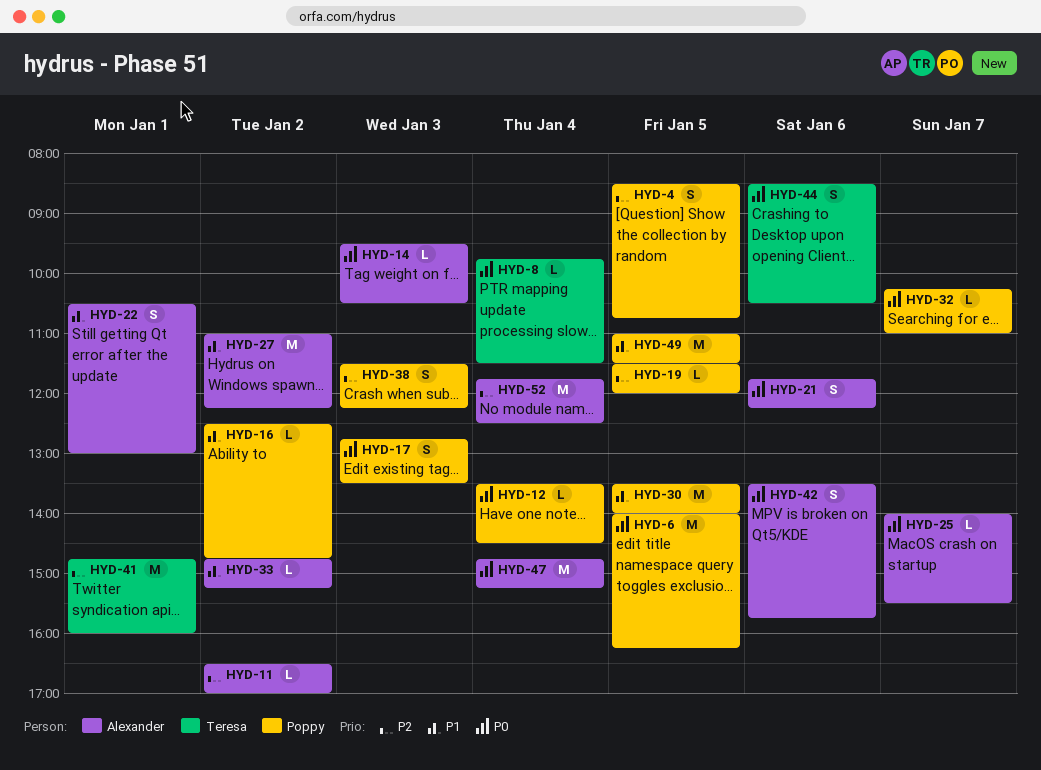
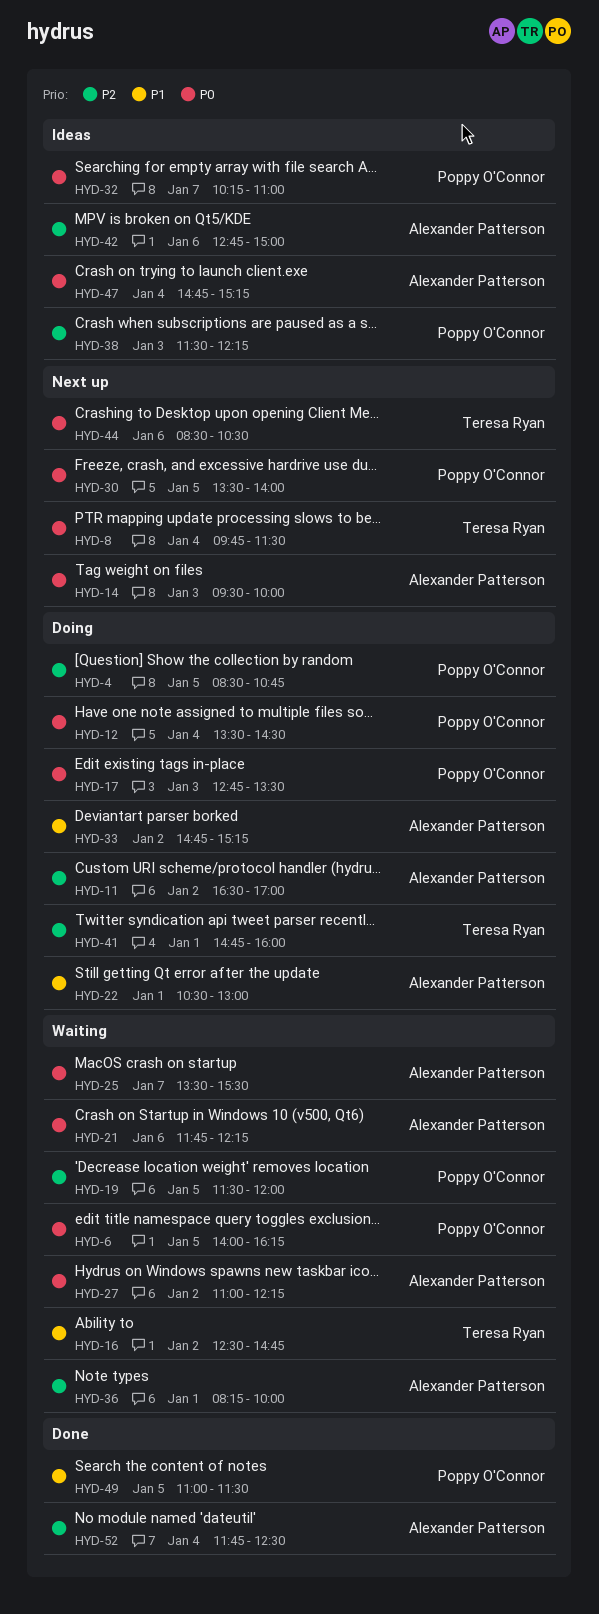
HYD-14, ends: 10:30 -> 10:00
HYD-16, owner: Poppy O'Connor -> Teresa Ryan
HYD-25, begins: 14:00 -> 13:30
HYD-27, priority: P1 -> P0
HYD-30, priority: P1 -> P0
HYD-36: none -> present
HYD-42, priority: P0 -> P2
HYD-42, begins: 13:30 -> 12:45
HYD-42, ends: 15:45 -> 15:00

